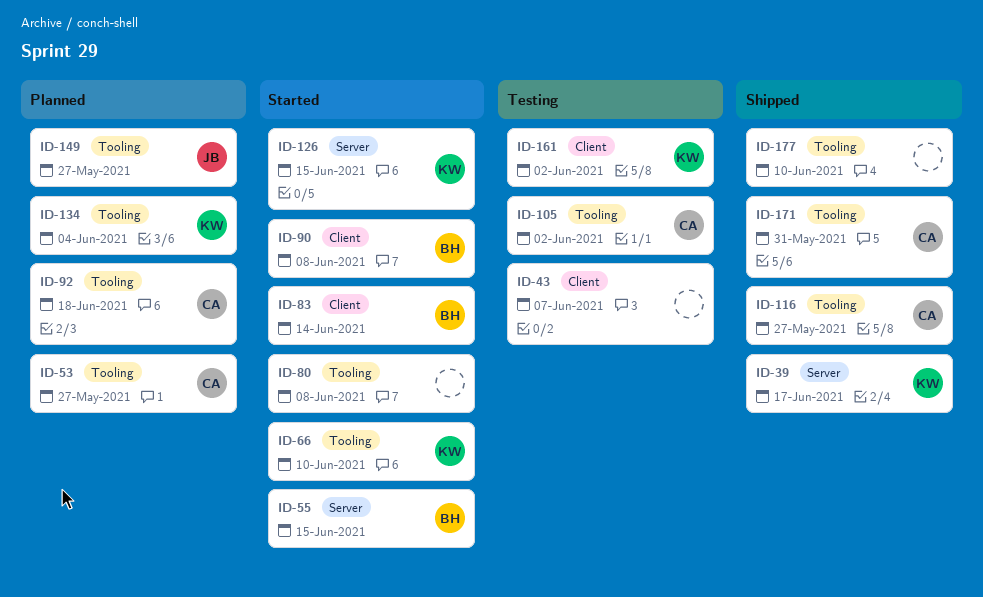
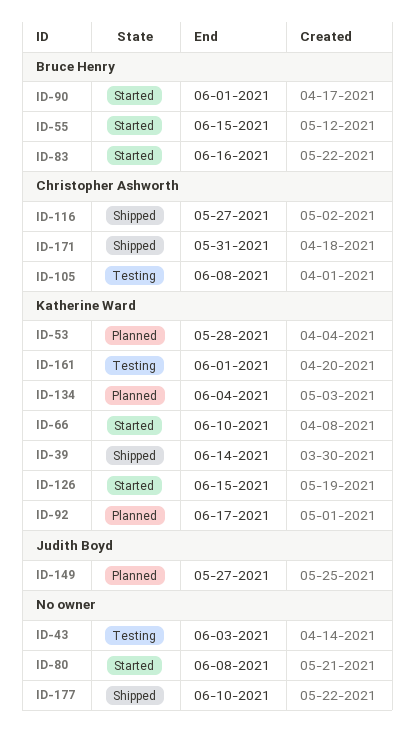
ID-39, due: Jun 17 -> Jun 14
ID-43, due: Jun 7 -> Jun 3
ID-53, owner: Christopher Ashworth -> Katherine Ward
ID-53, due: May 27 -> May 28
ID-83, due: Jun 14 -> Jun 16
ID-90, due: Jun 8 -> Jun 1
ID-92, owner: Christopher Ashworth -> Katherine Ward
ID-92, due: Jun 18 -> Jun 17
ID-105, due: Jun 2 -> Jun 8
ID-161, due: Jun 2 -> Jun 1

